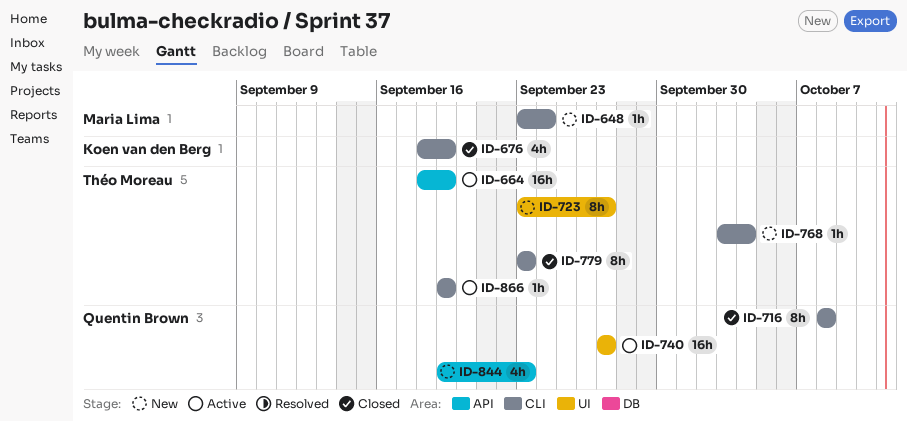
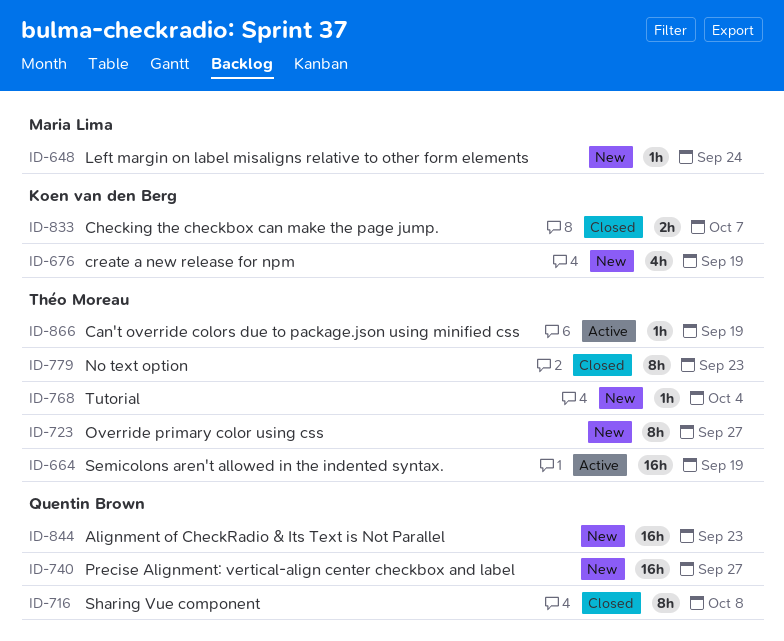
ID-676, status: Closed -> New
ID-740, status: Active -> New
ID-833: none -> present
ID-844, estimate: 4h -> 16h

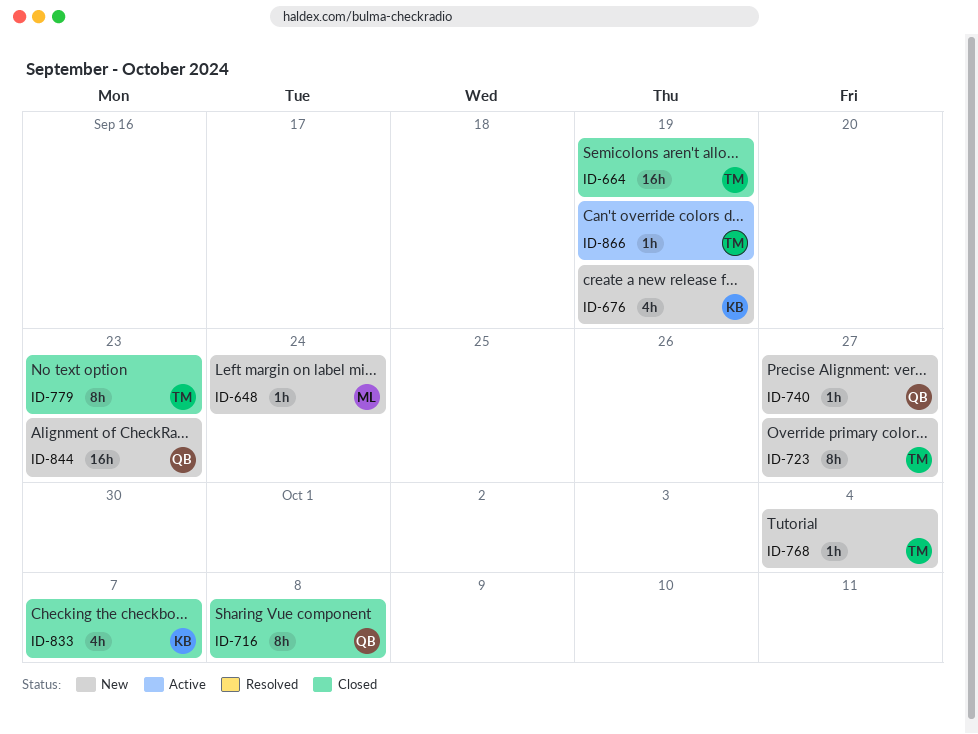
ID-664, status: Active -> Closed
ID-740, estimate: 16h -> 1h
ID-833, estimate: 2h -> 4h

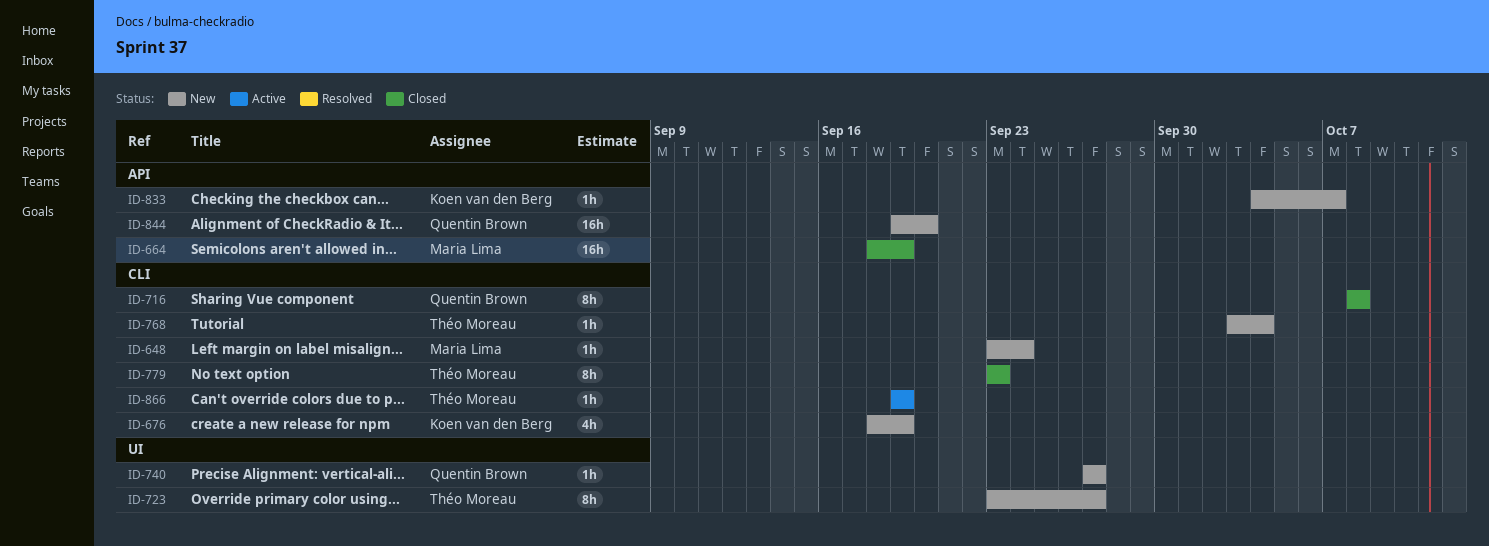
ID-664, owner: Théo Moreau -> Maria Lima
ID-833, status: Closed -> New
ID-833, estimate: 4h -> 1h
ID-844, due: Sep 23 -> Sep 20

